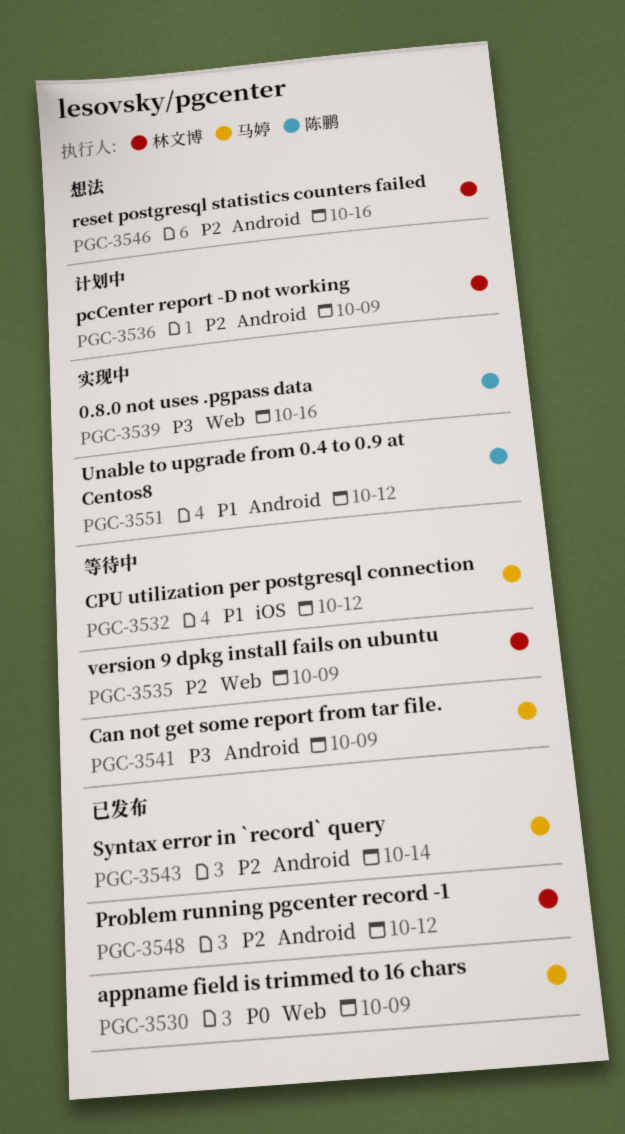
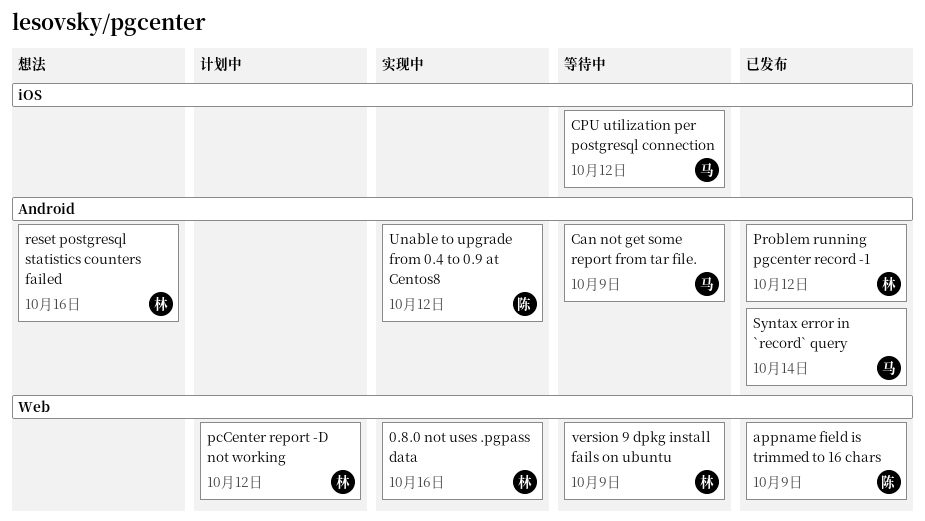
0.8.0 not uses .pgpass data, owner: 陈鹏 -> 林文博
appname field is trimmed to 16 chars, owner: 马婷 -> 陈鹏
pcCenter report -D not working, label: Android -> Web
pcCenter report -D not working, due: Oct 9 -> Oct 12

